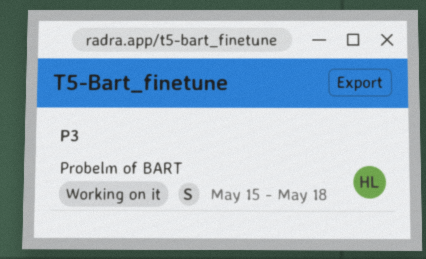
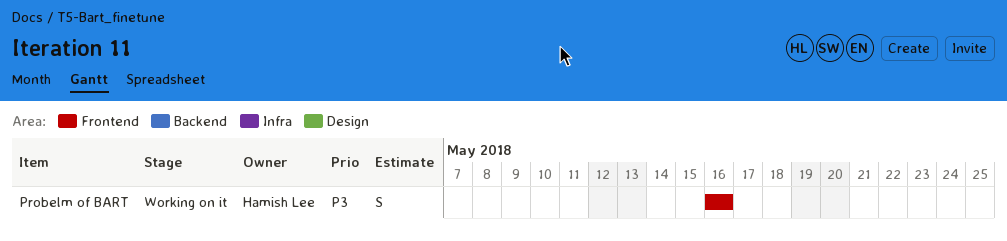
Probelm of BART, start: May 15 -> May 16
Probelm of BART, due: May 18 -> May 16

